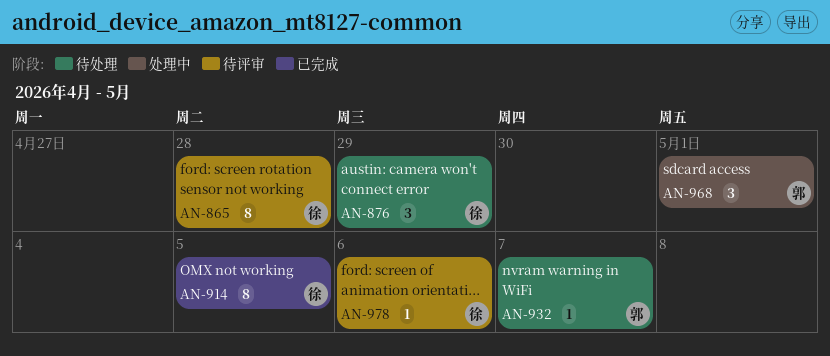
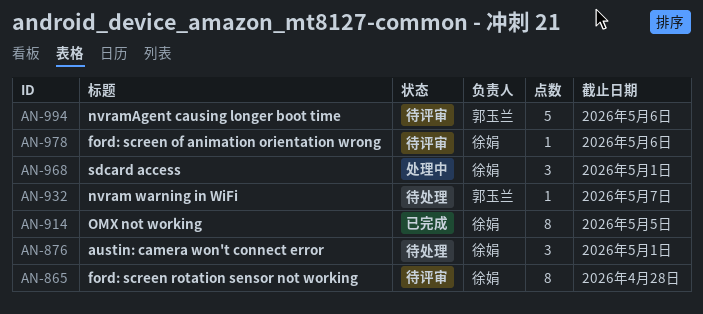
AN-876, due: Apr 29 -> May 1
AN-968, owner: 郭玉兰 -> 徐娟
AN-994: none -> present

